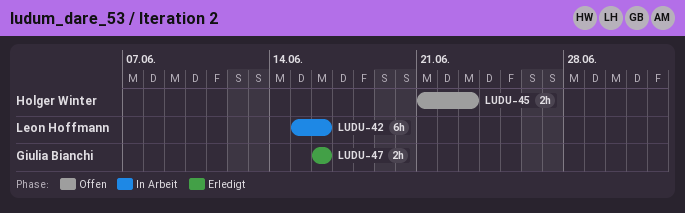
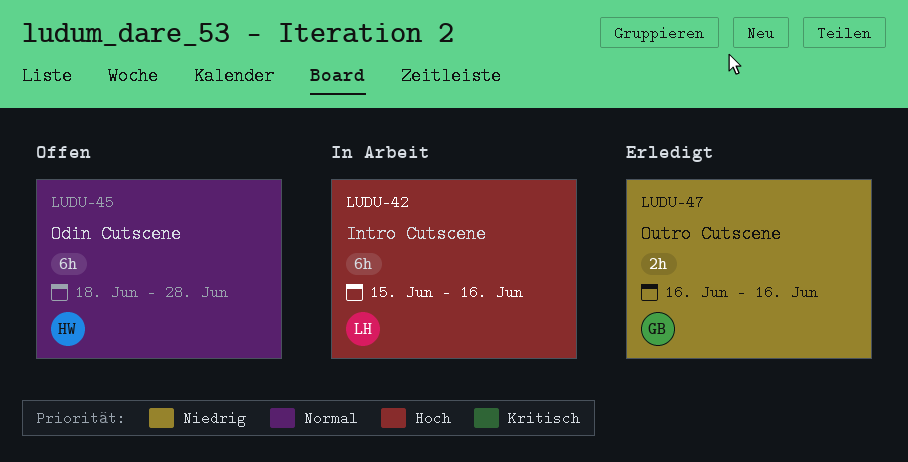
LUDU-45, estimate: 2h -> 6h
LUDU-45, start: Jun 21 -> Jun 18
LUDU-45, due: Jun 23 -> Jun 28

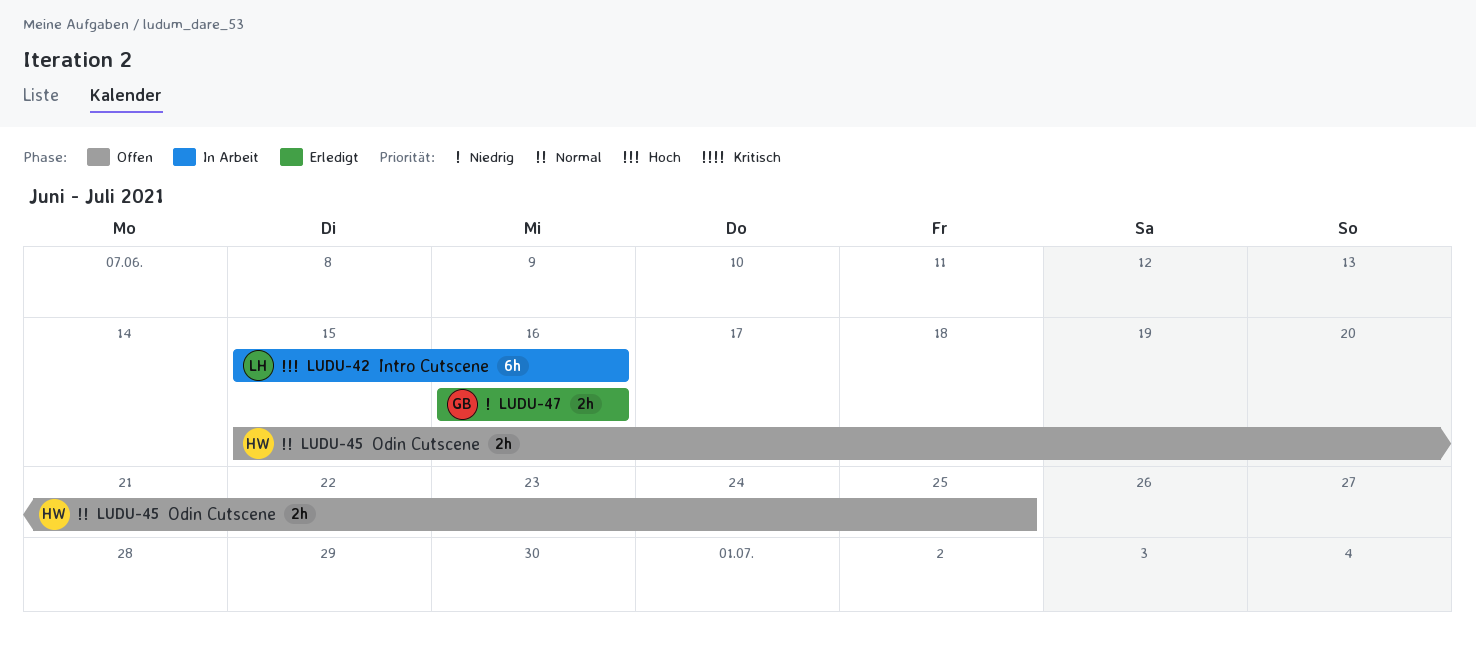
LUDU-45, estimate: 6h -> 2h
LUDU-45, start: Jun 18 -> Jun 15
LUDU-45, due: Jun 28 -> Jun 25

